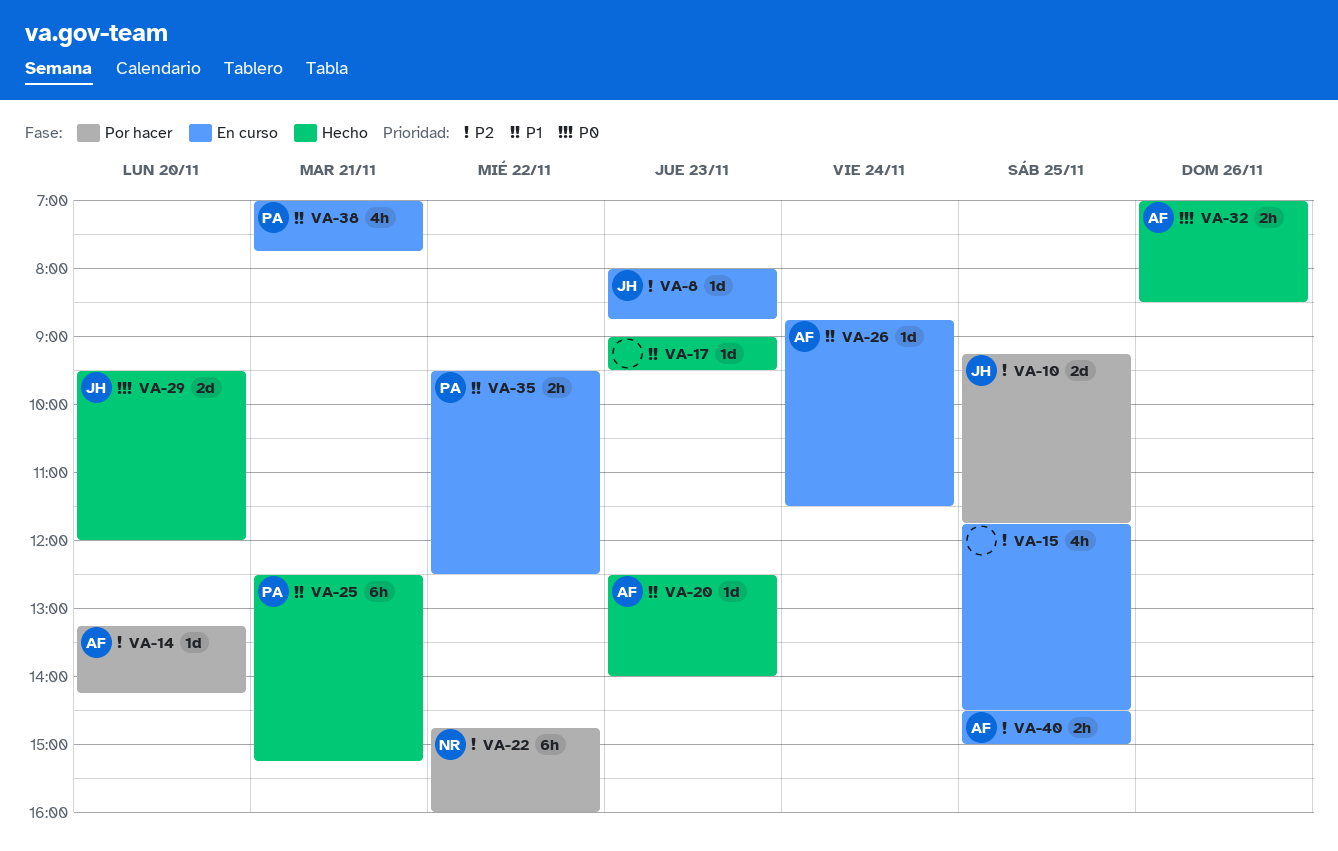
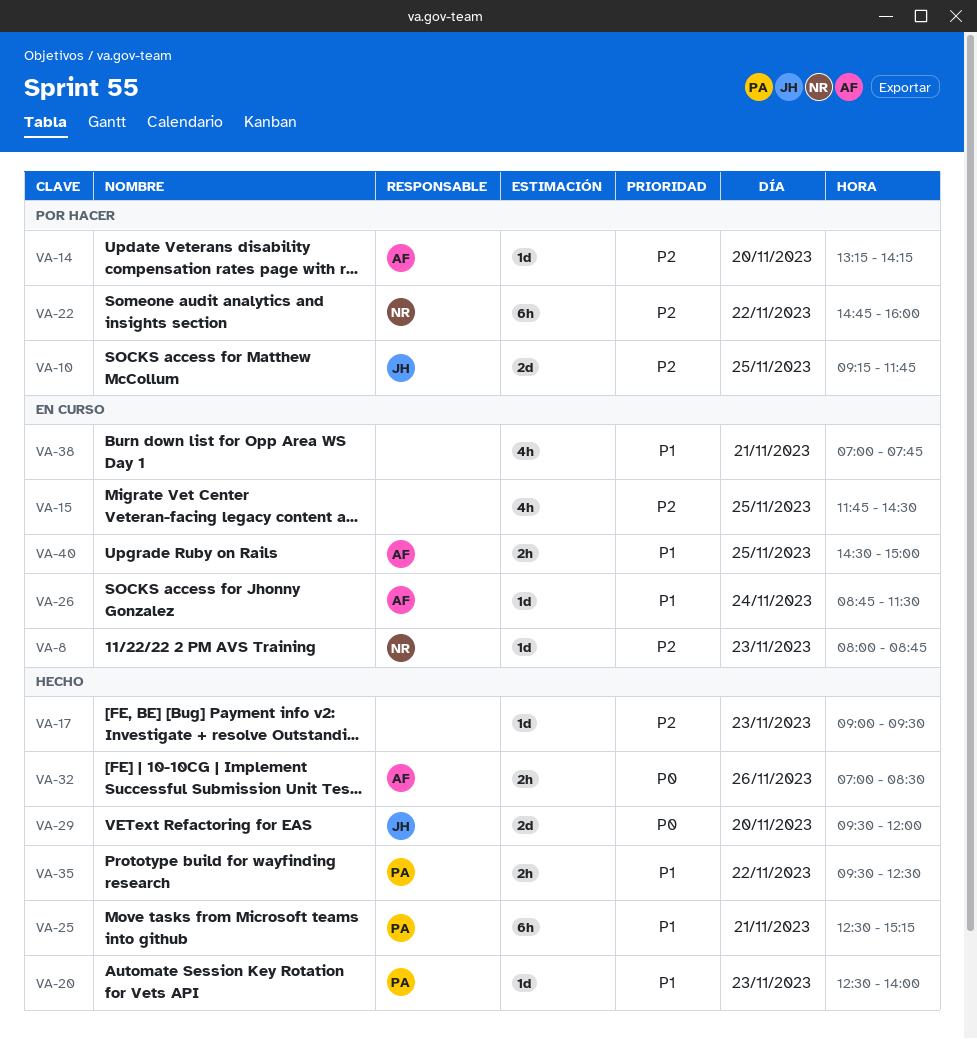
VA-8, owner: JH -> NR
VA-17, priority: P1 -> P2
VA-20, owner: AF -> PA
VA-35, status: En curso -> Hecho
VA-38, owner: PA -> none
VA-40, priority: P2 -> P1

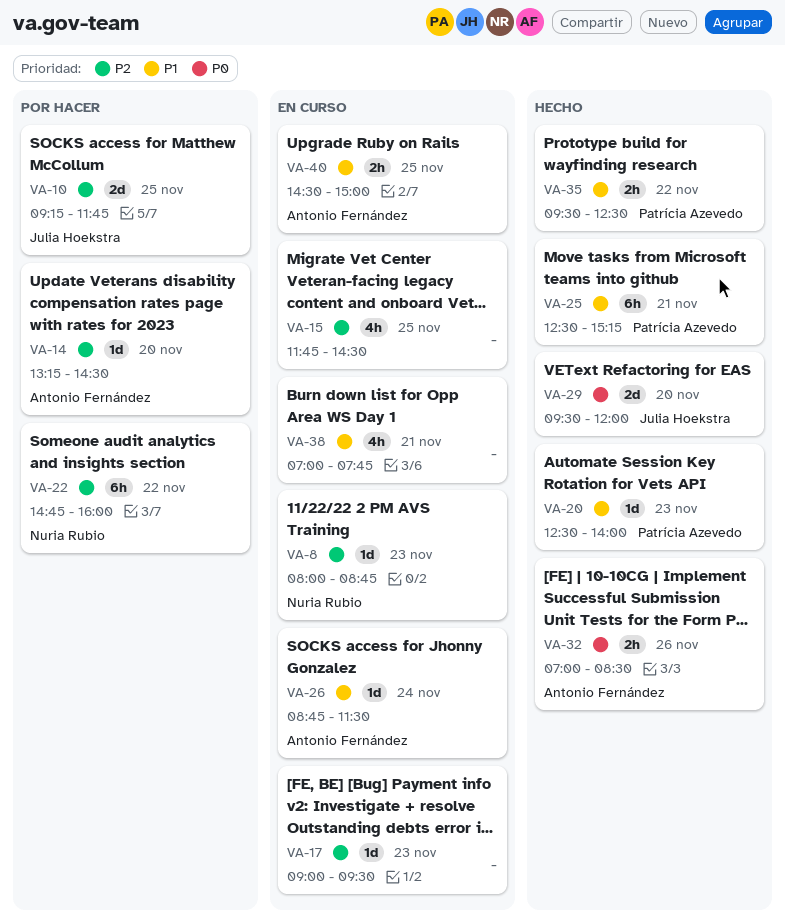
VA-14, ends: 14:15 -> 14:30
VA-17, status: Hecho -> En curso

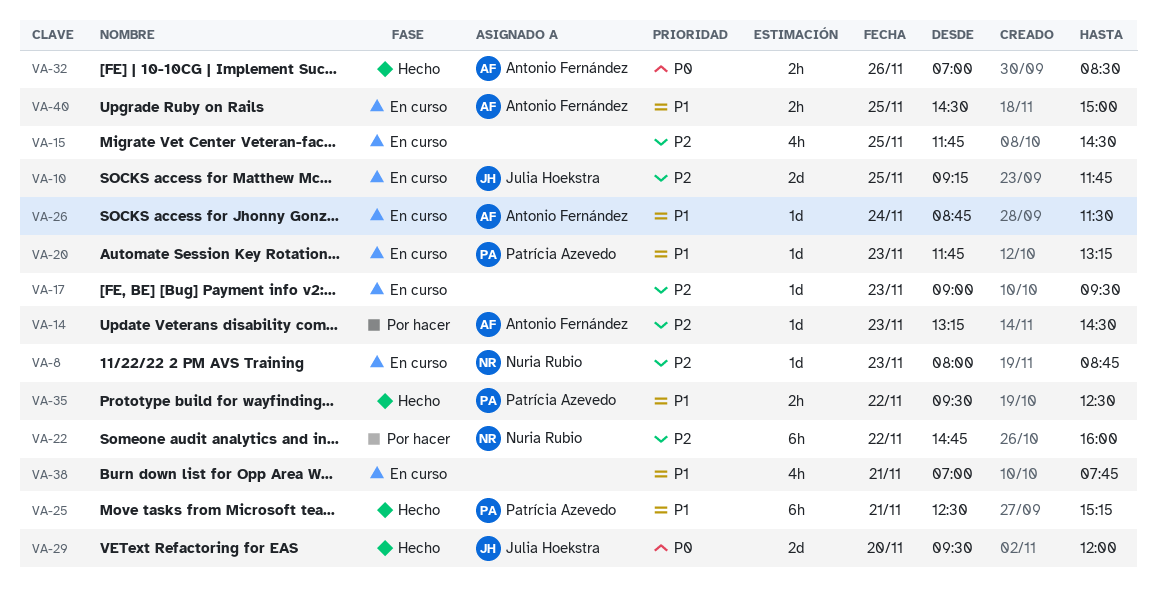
VA-10, status: Por hacer -> En curso
VA-14, day: Nov 20 -> Nov 23
VA-20, status: Hecho -> En curso
VA-20, begins: 12:30 -> 11:45
VA-20, ends: 14:00 -> 13:15

